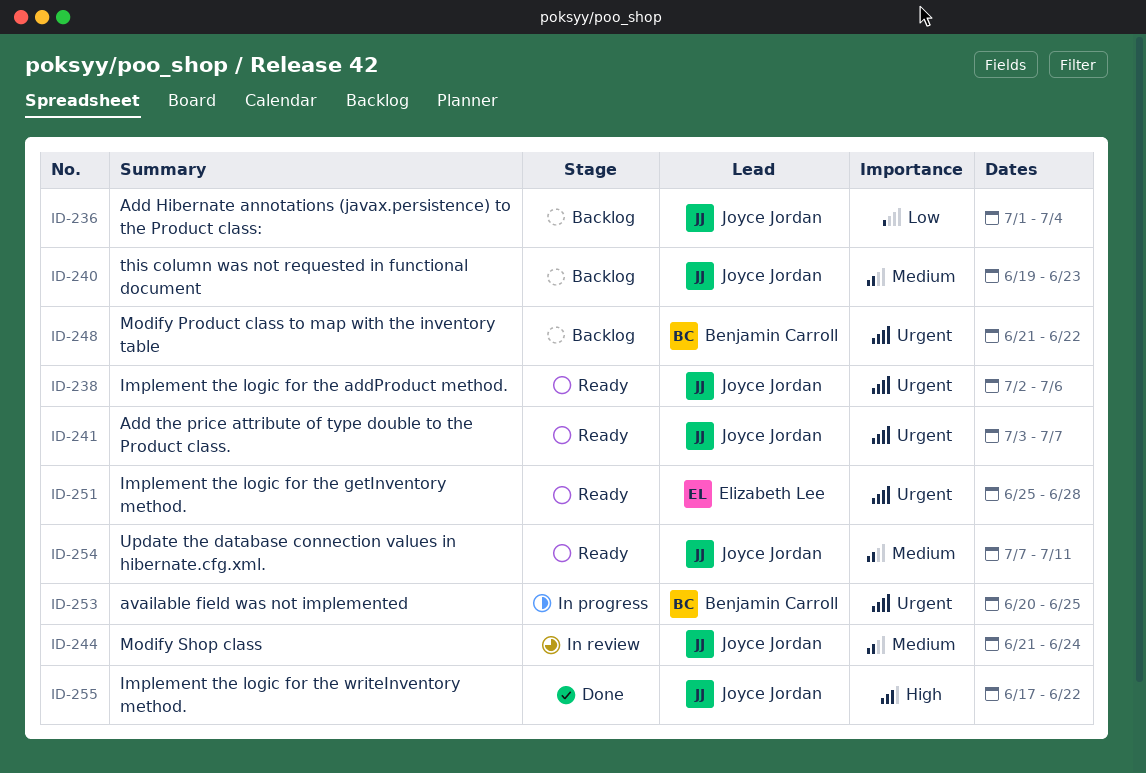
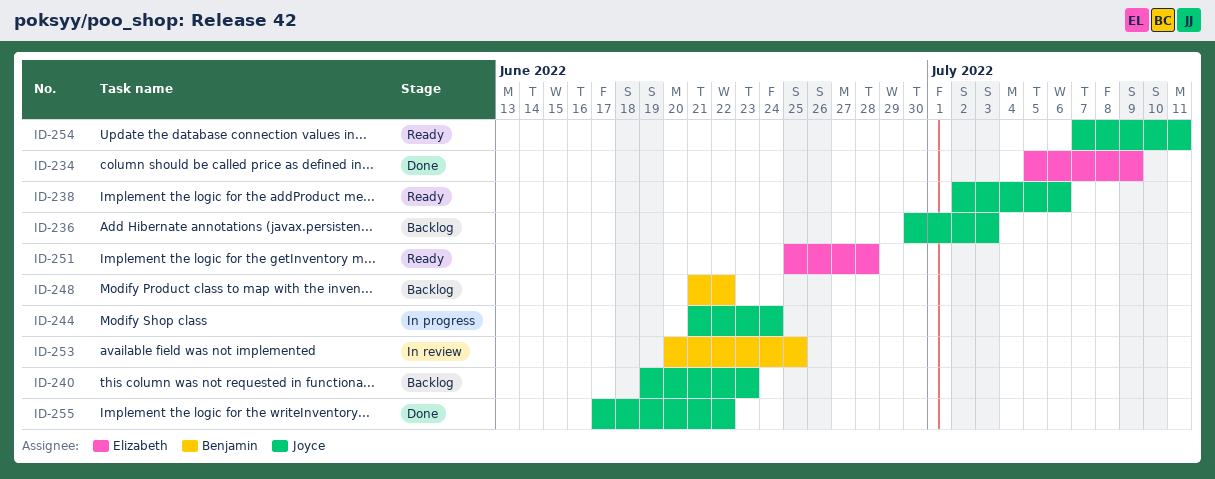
ID-234: none -> present
ID-236, start: Jul 1 -> Jun 30
ID-236, due: Jul 4 -> Jul 3
ID-241: present -> none
ID-244, status: In review -> In progress
ID-253, status: In progress -> In review

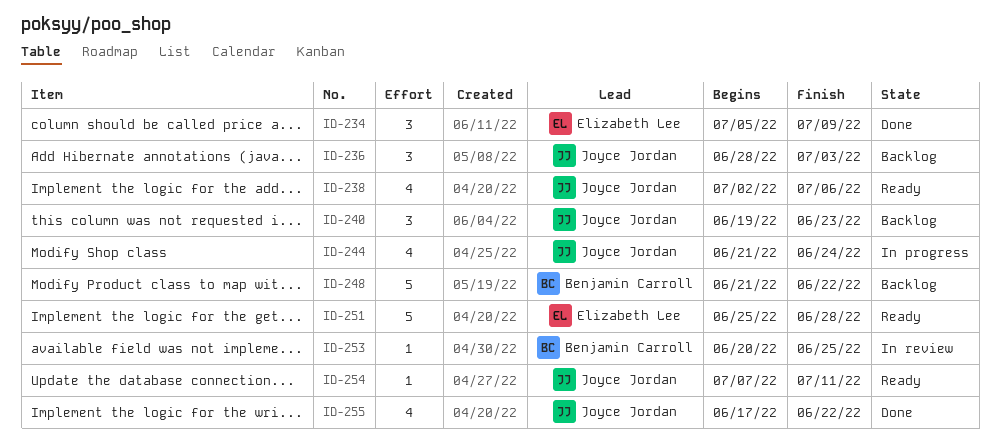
ID-236, start: Jun 30 -> Jun 28

